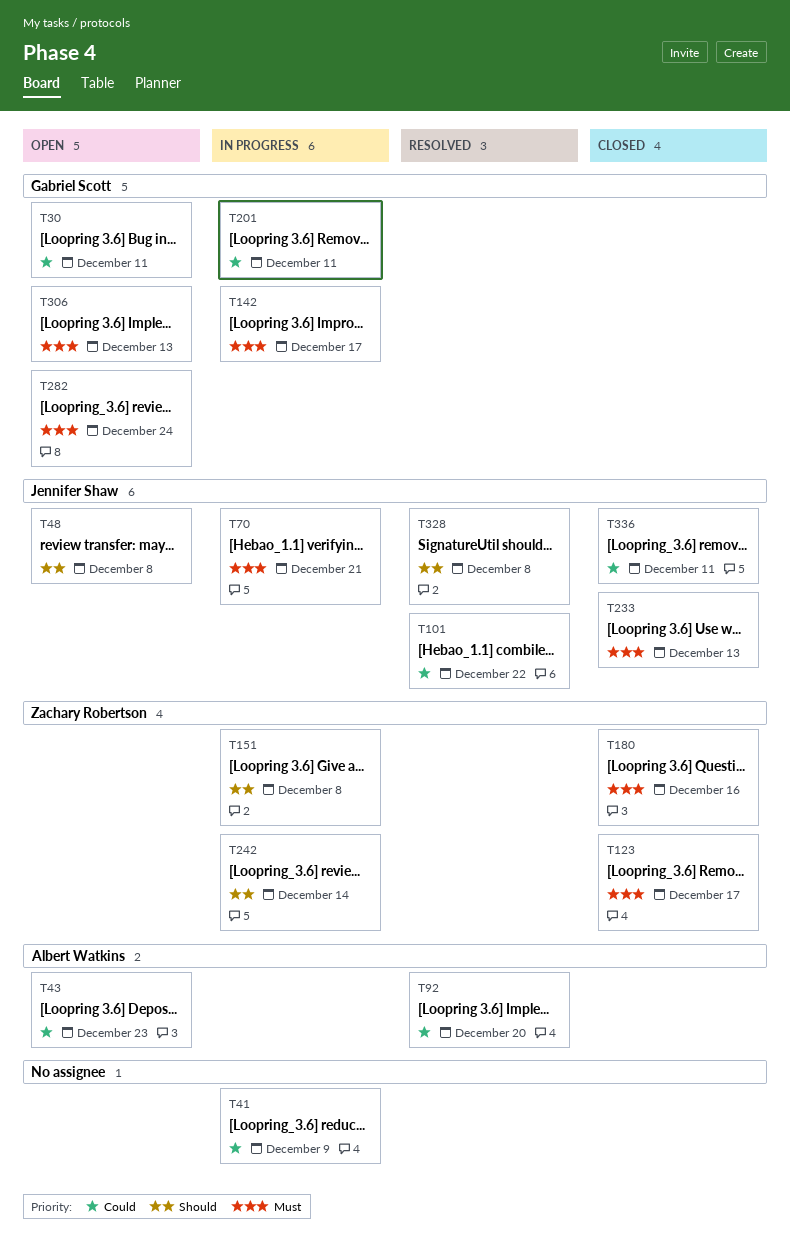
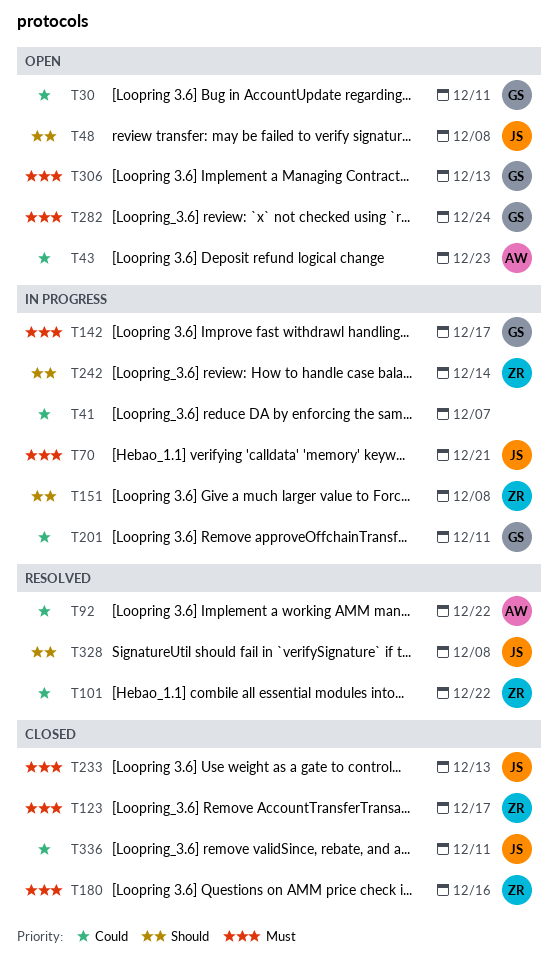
T41, due: Dec 9 -> Dec 7
T92, due: Dec 20 -> Dec 22
T101, owner: Jennifer Shaw -> Zachary Robertson

